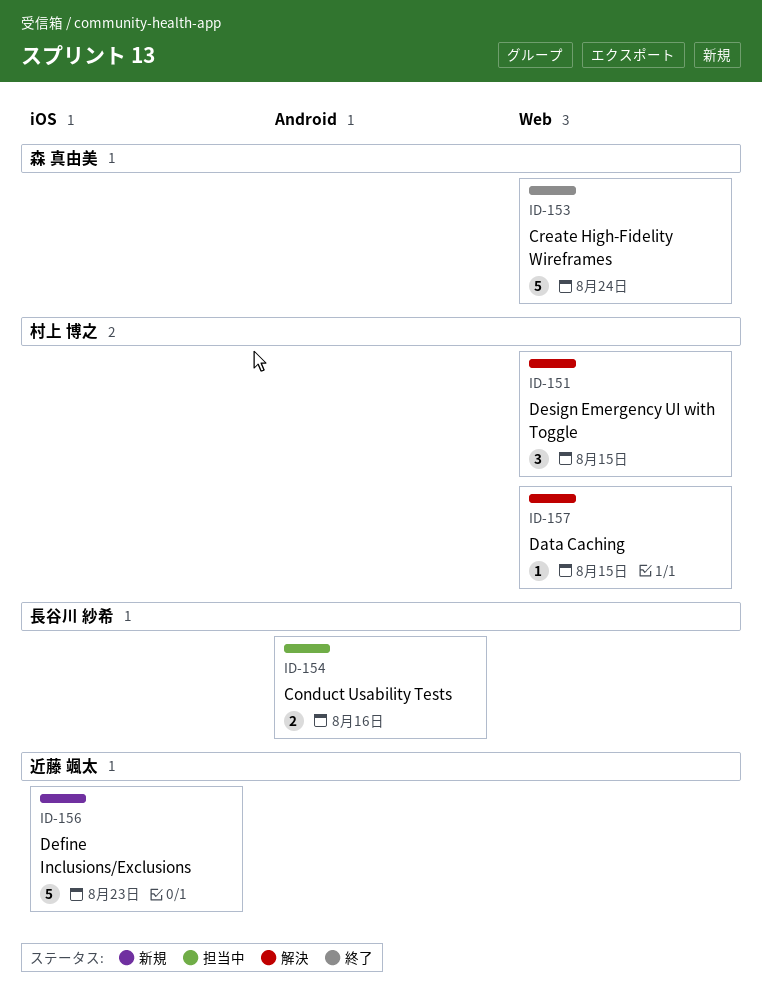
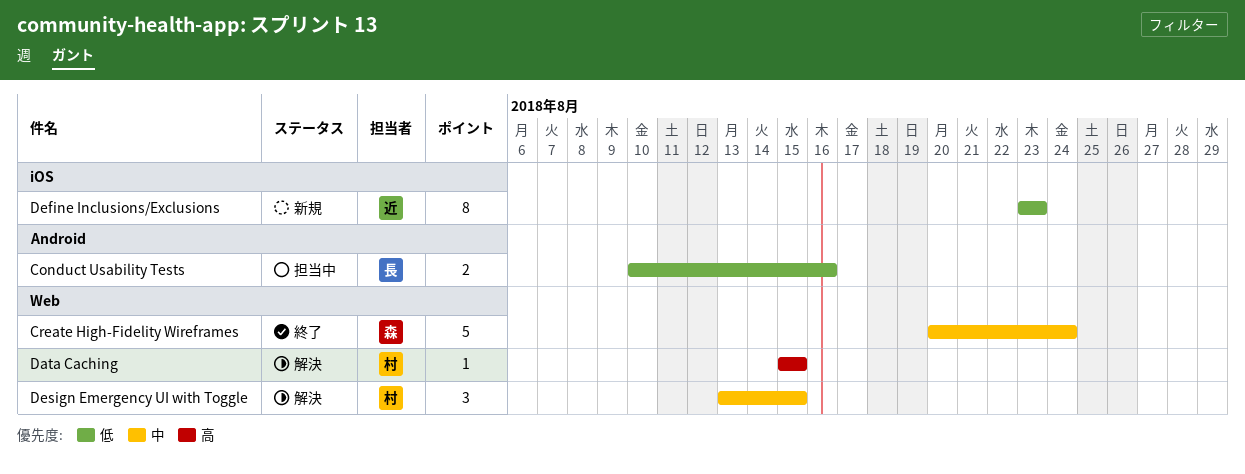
Define Inclusions/Exclusions, estimate: 5 -> 8

